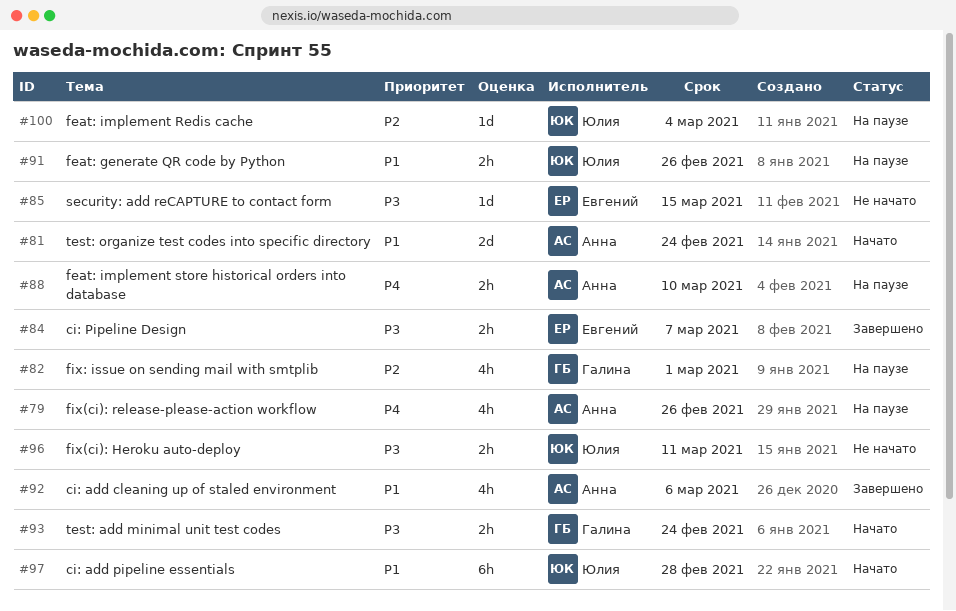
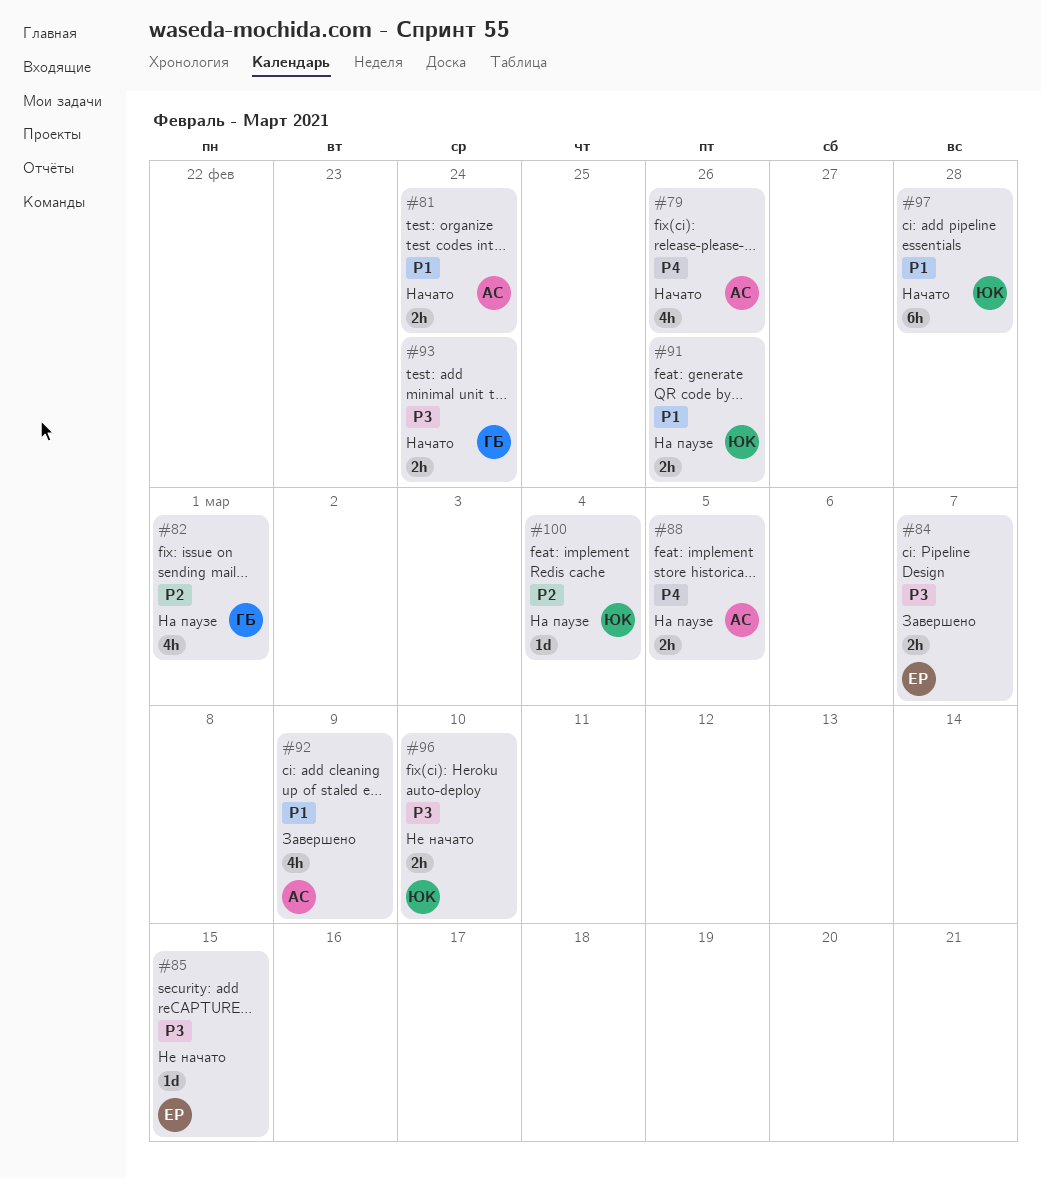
#79, status: На паузе -> Начато
#81, estimate: 2d -> 2h
#88, due: Mar 10 -> Mar 5
#92, due: Mar 6 -> Mar 9
#96, due: Mar 11 -> Mar 10

